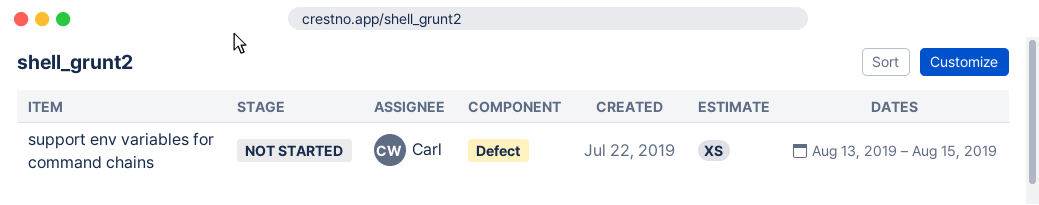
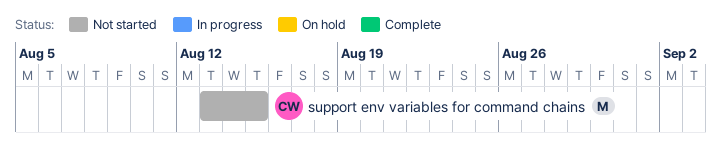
support env variables for command chains, estimate: XS -> M

